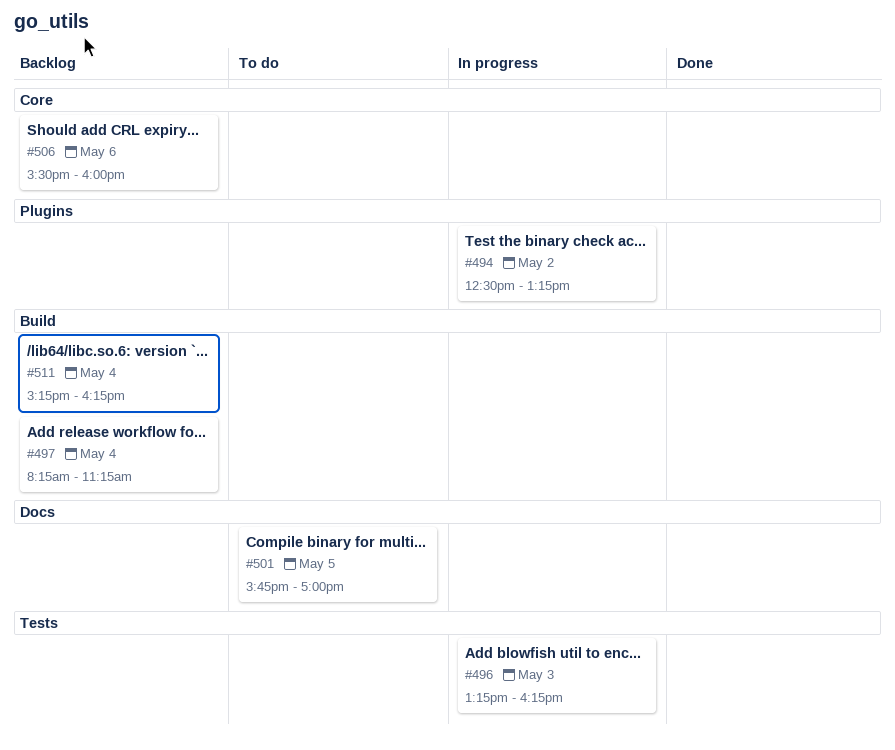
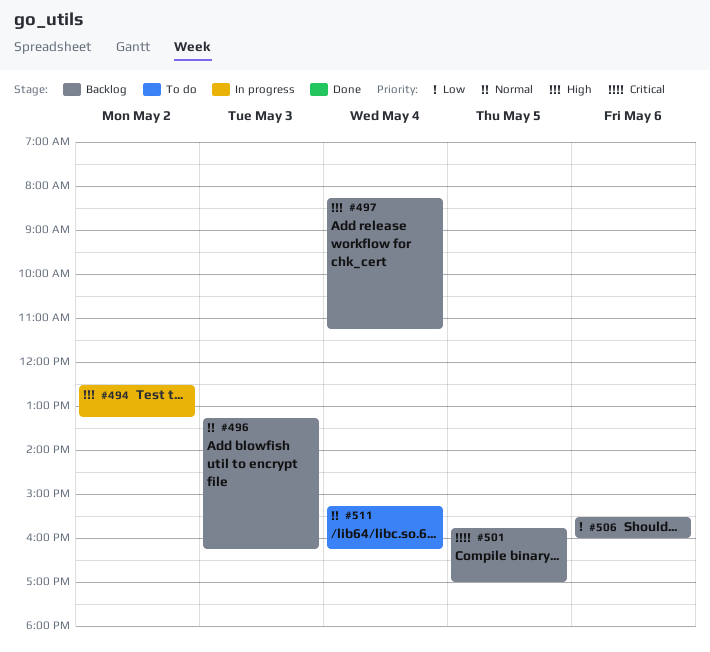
#496, status: In progress -> Backlog
#501, status: To do -> Backlog
#511, status: Backlog -> To do

